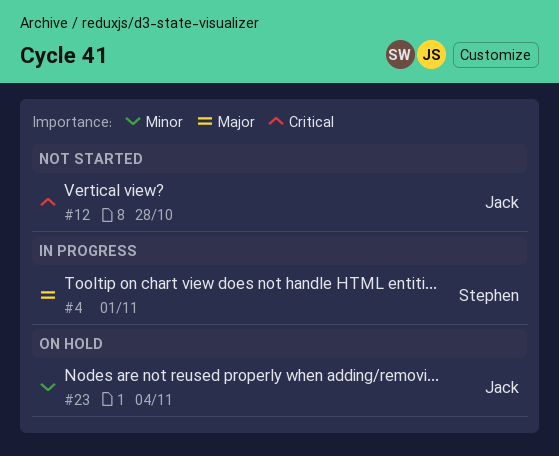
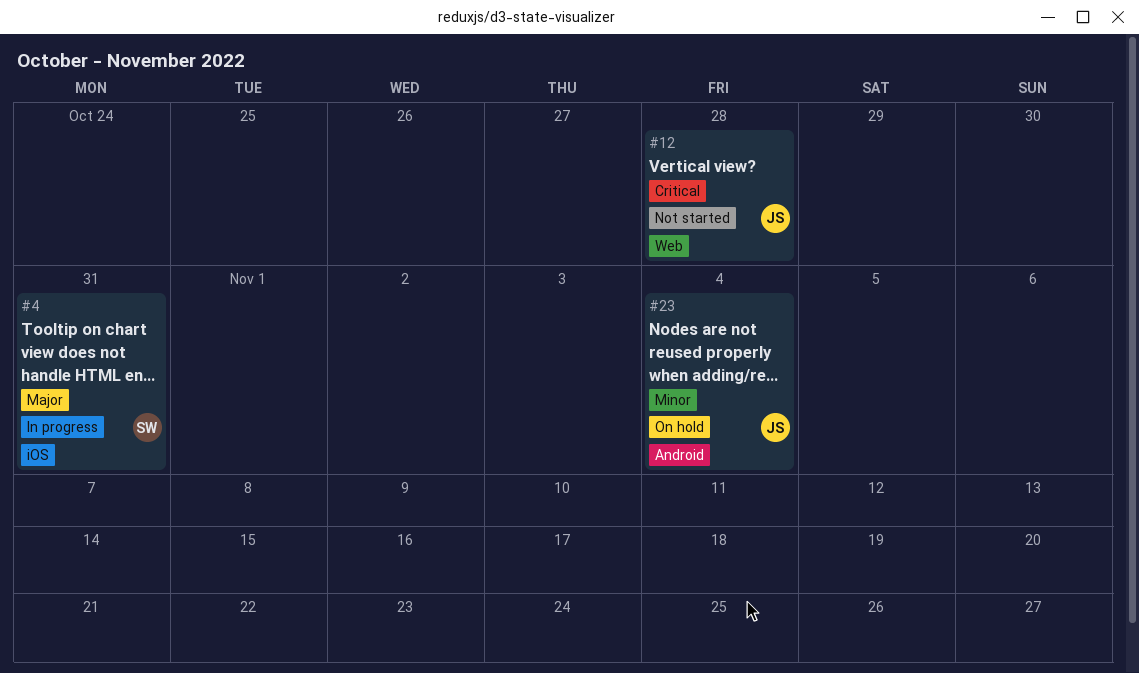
#4, due: Nov 1 -> Oct 31

